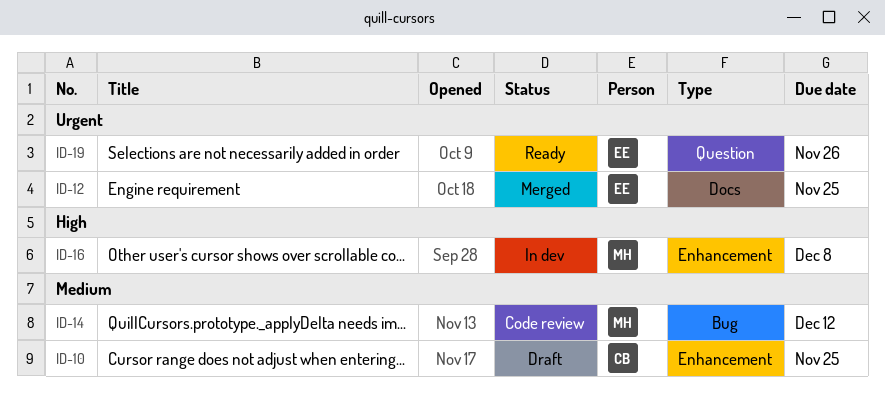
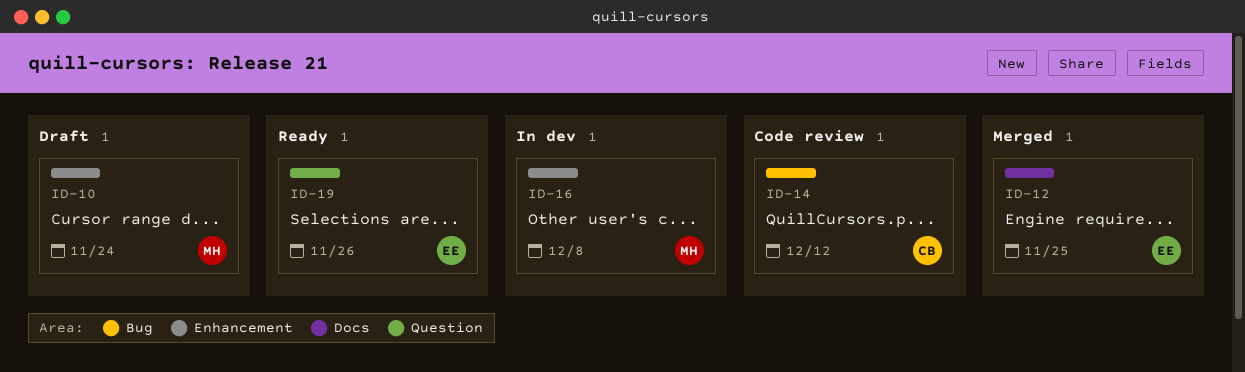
ID-10, owner: CB -> MH
ID-10, due: Nov 25 -> Nov 24
ID-14, owner: MH -> CB

